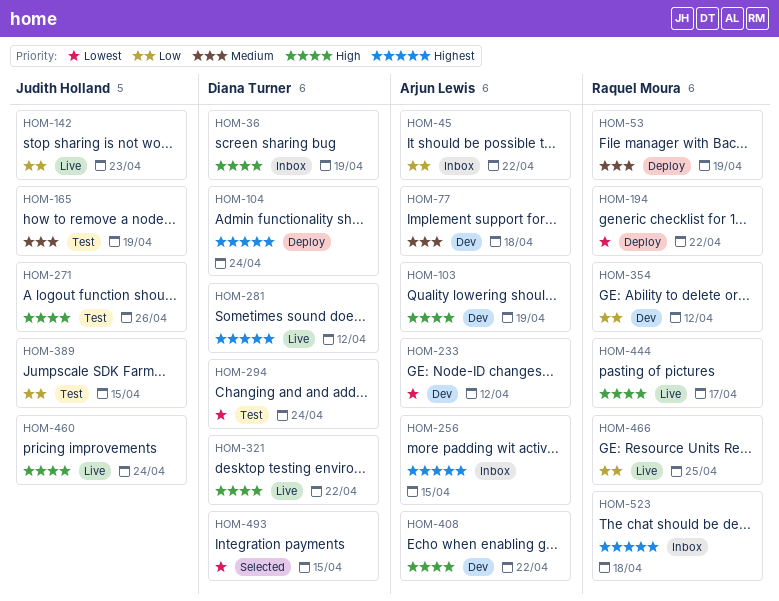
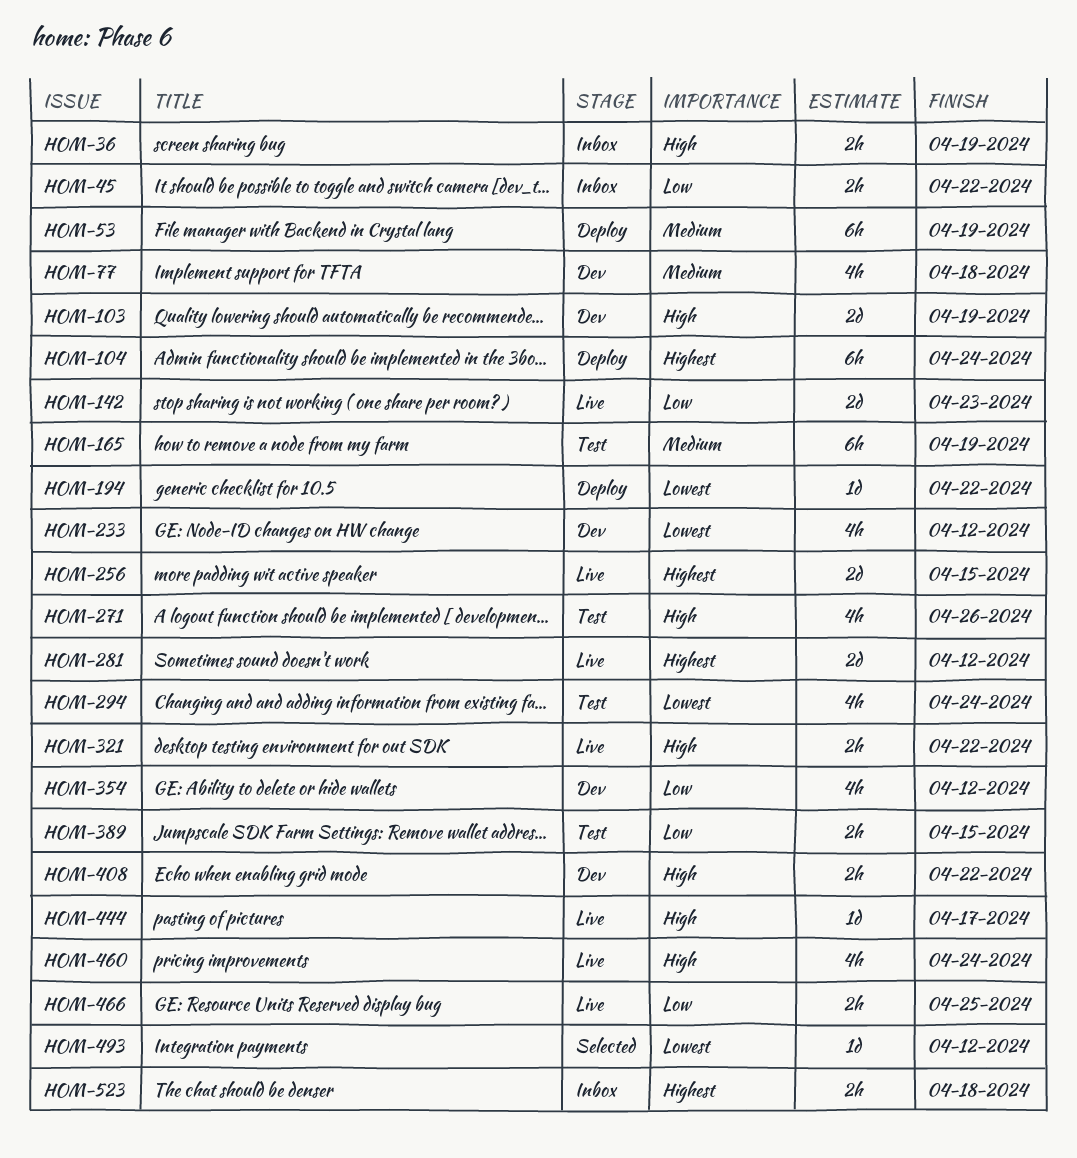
HOM-256, status: Inbox -> Live
HOM-493, due: Apr 15 -> Apr 12

